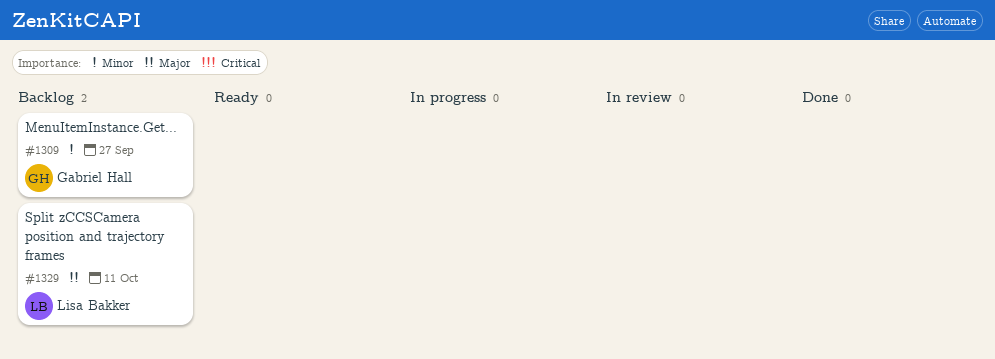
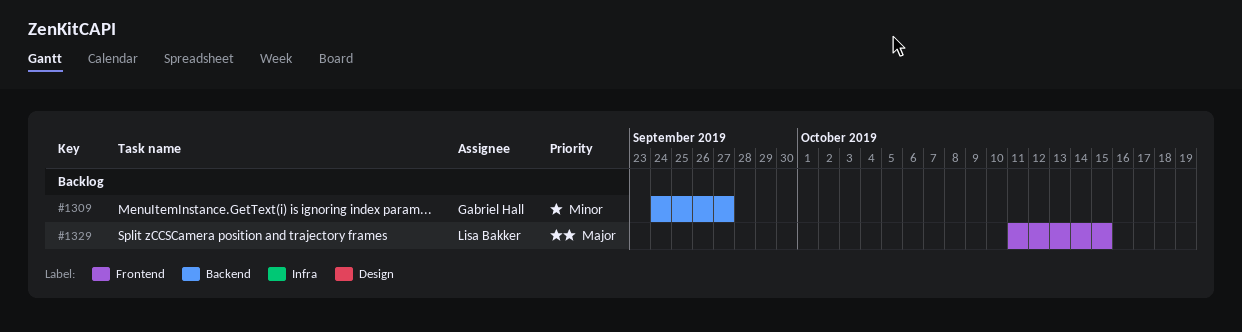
#1329, due: Oct 11 -> Oct 15

